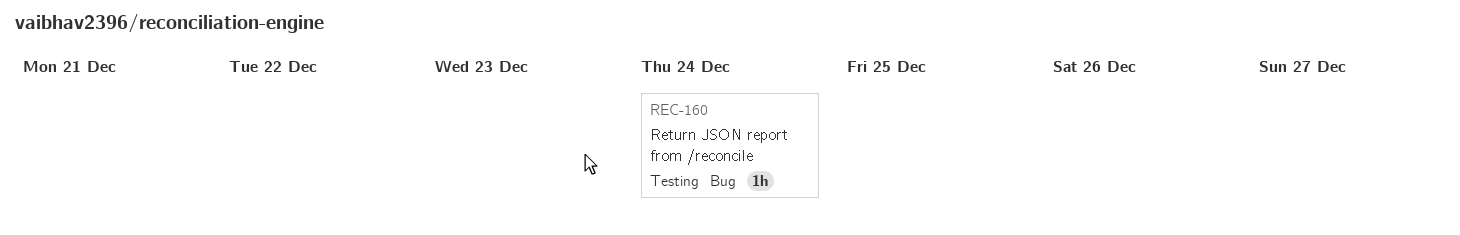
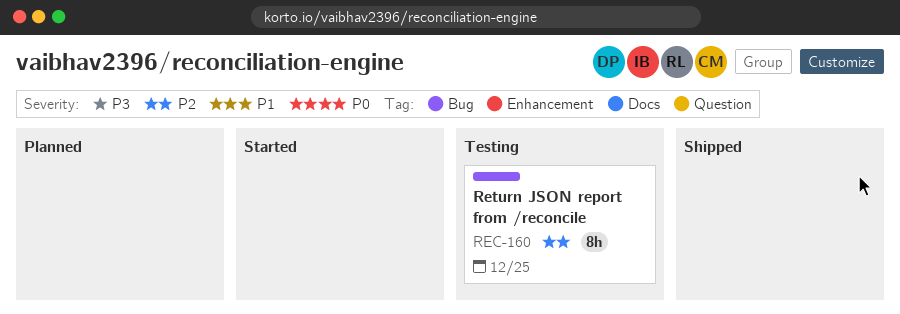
REC-160, estimate: 1h -> 8h
REC-160, due: Dec 24 -> Dec 25

